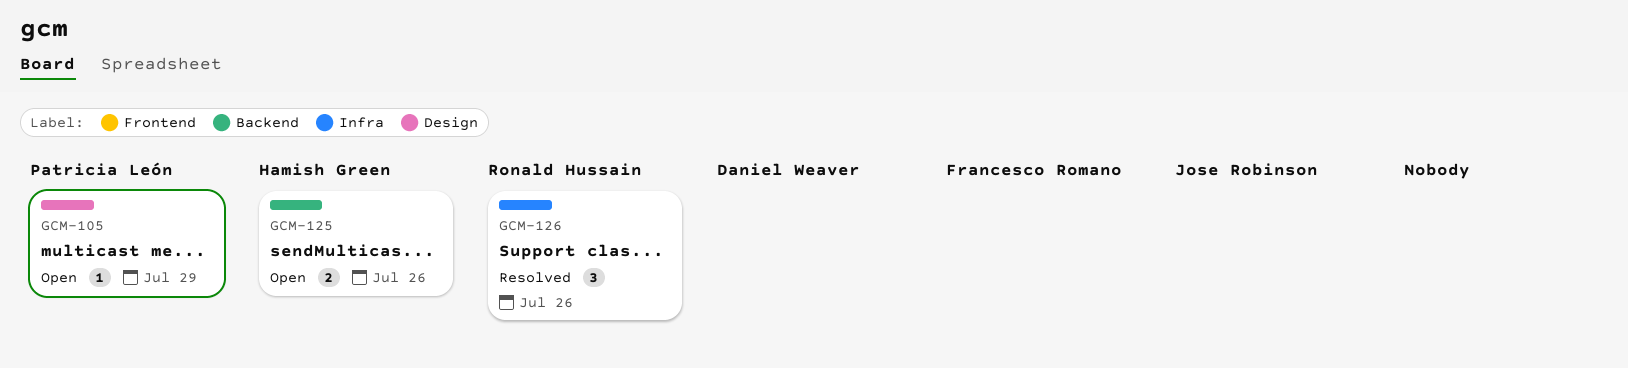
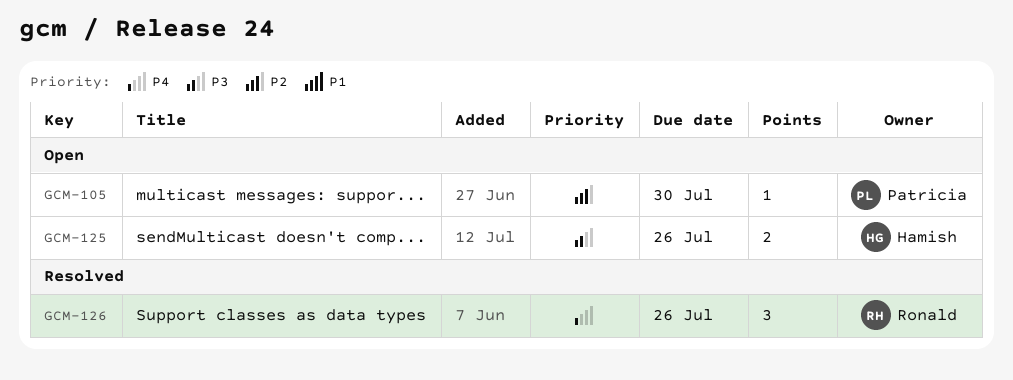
GCM-105, due: Jul 29 -> Jul 30

